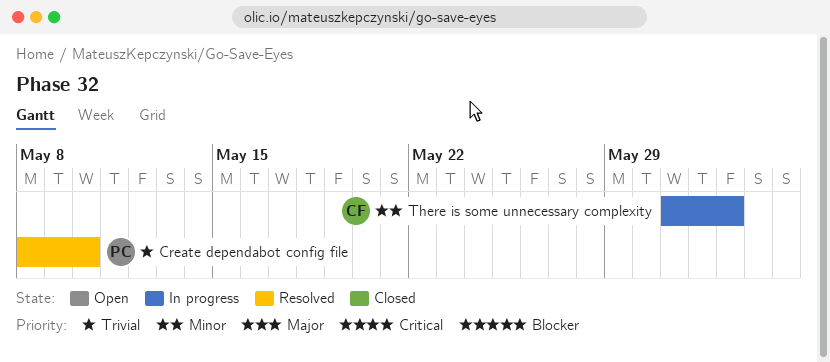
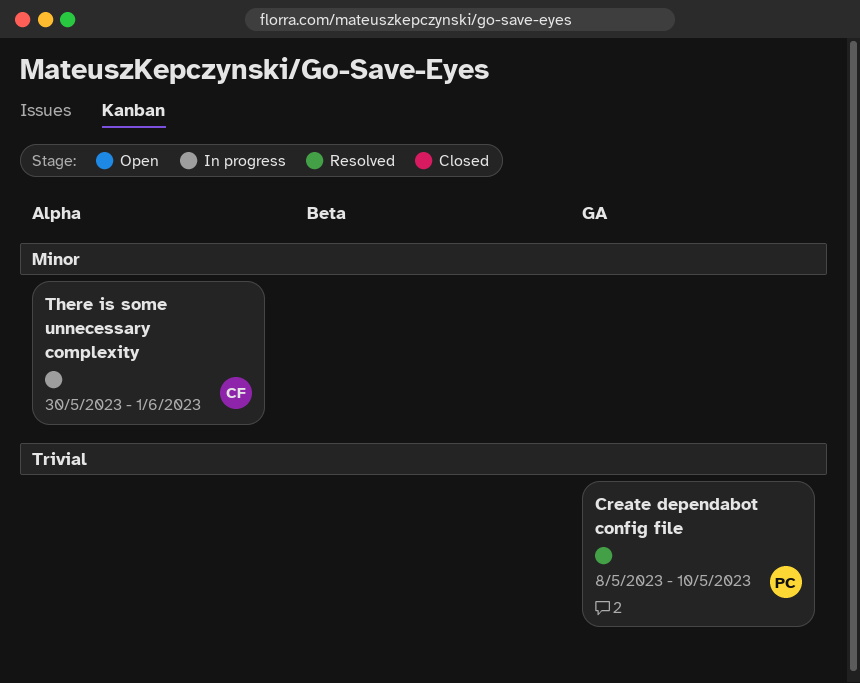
There is some unnecessary complexity, start: May 31 -> May 30
There is some unnecessary complexity, due: Jun 2 -> Jun 1

